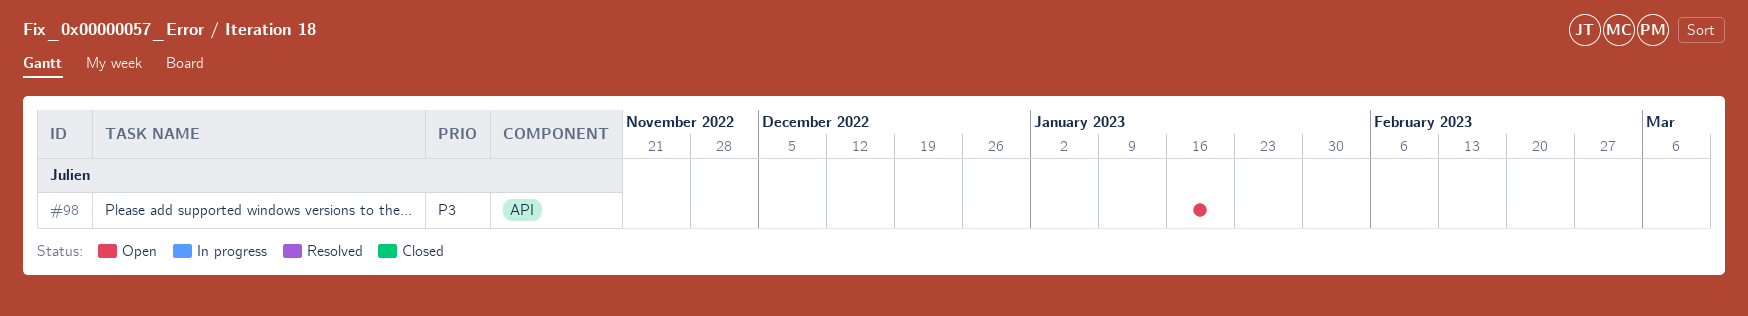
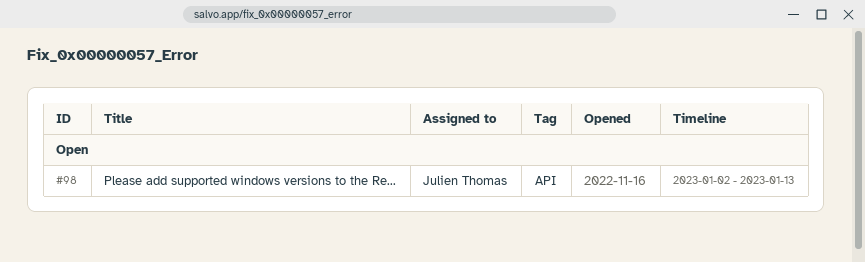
#98, start: Jan 16 -> Jan 2
#98, due: Jan 20 -> Jan 13

